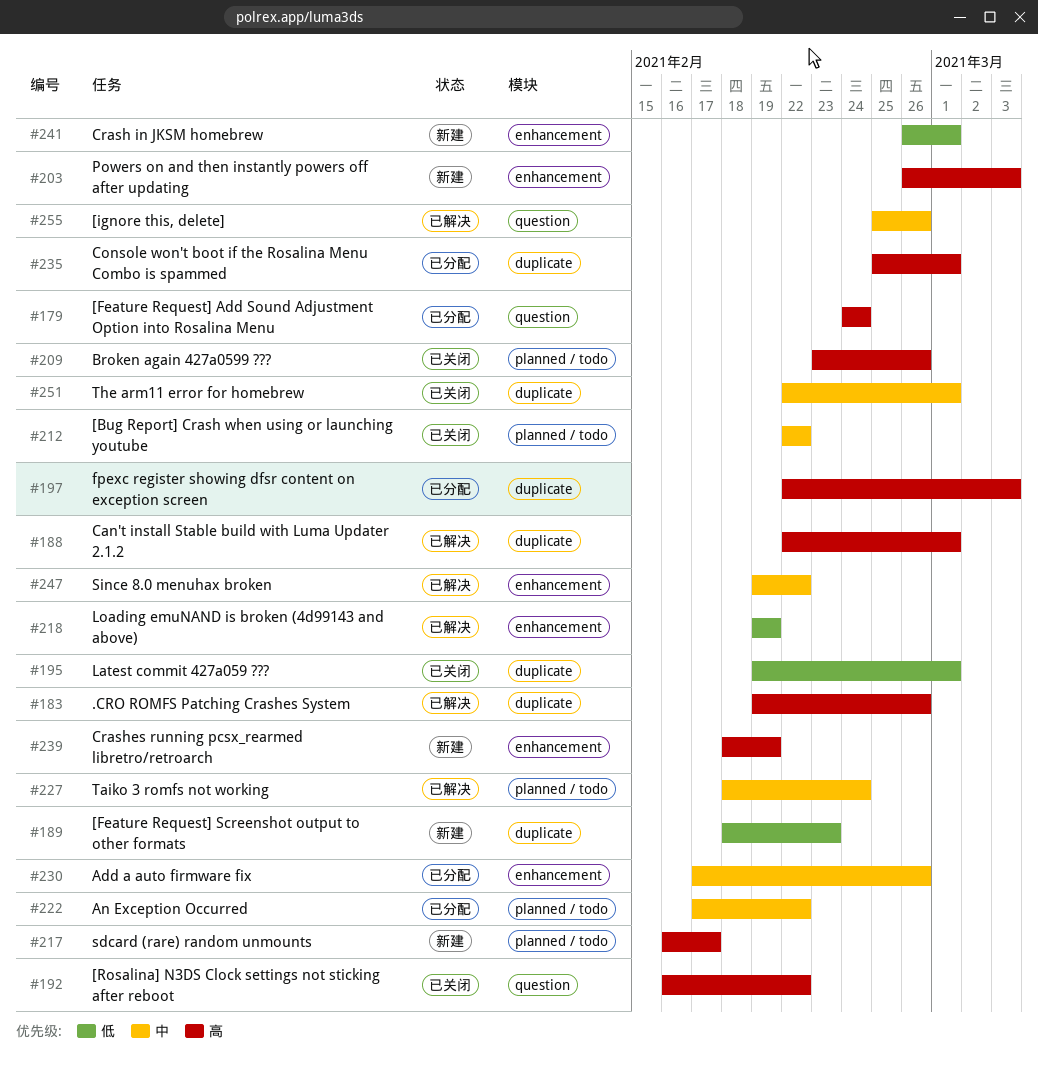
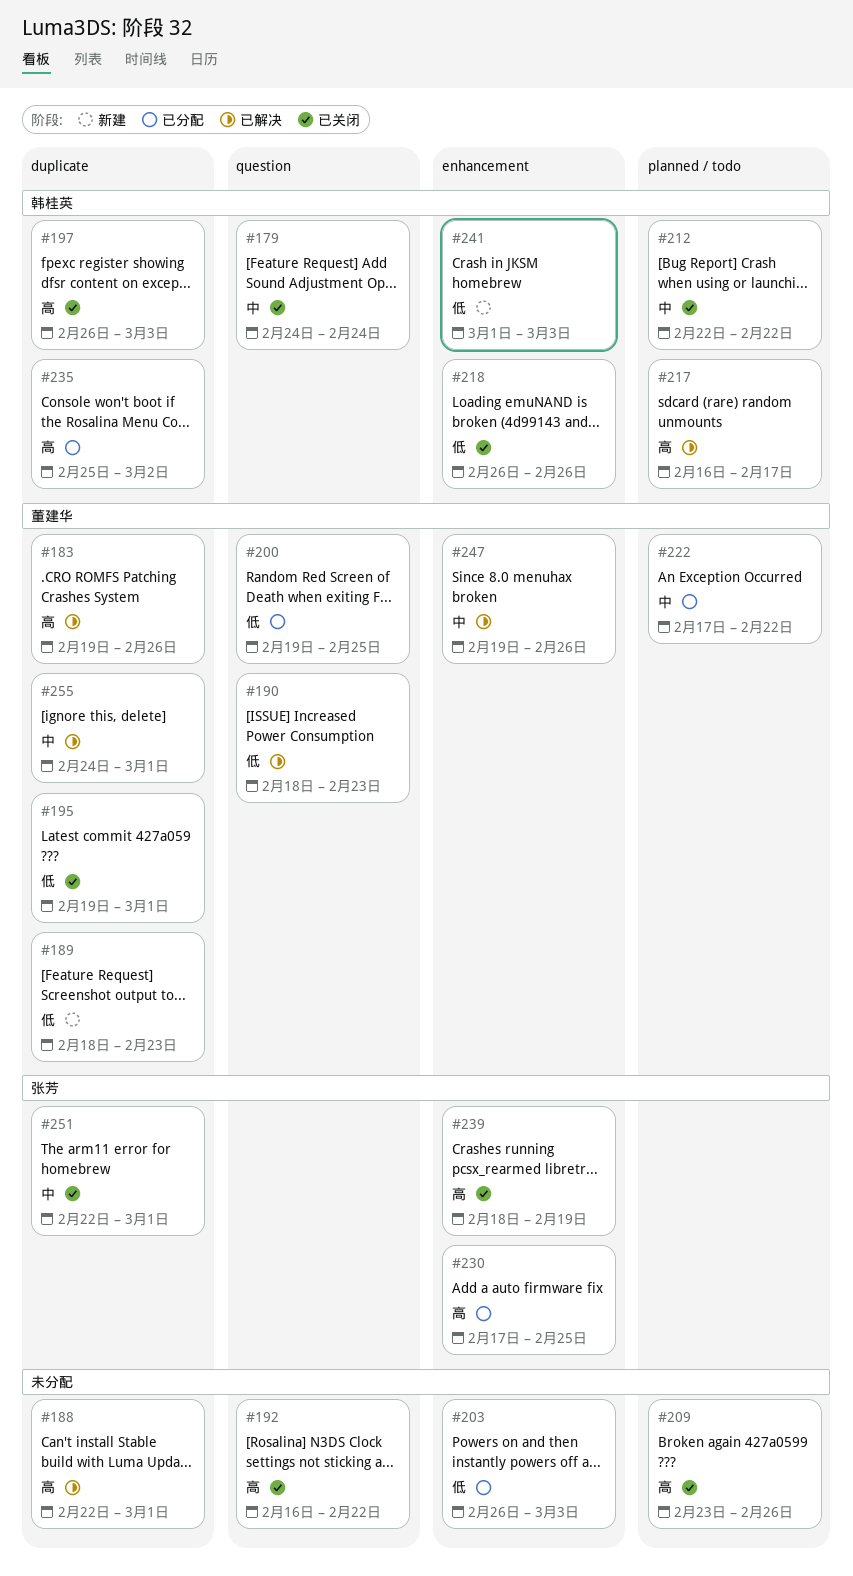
#179, status: 已分配 -> 已关闭
#179, priority: 高 -> 中
#190: none -> present
#197, status: 已分配 -> 已关闭
#197, start: Feb 22 -> Feb 26
#200: none -> present
#203, status: 新建 -> 已分配
#203, priority: 高 -> 低
#217, status: 新建 -> 已解决
#218, status: 已解决 -> 已关闭
#218, start: Feb 19 -> Feb 26
#218, due: Feb 19 -> Feb 26
#227: present -> none
#230, priority: 中 -> 高
#230, due: Feb 26 -> Feb 25
#235, due: Mar 1 -> Mar 2
#239, status: 新建 -> 已关闭
#241, start: Feb 26 -> Mar 1
#241, due: Mar 1 -> Mar 3
#247, due: Feb 22 -> Feb 26
#255, label: question -> duplicate
#255, start: Feb 25 -> Feb 24
#255, due: Feb 26 -> Mar 1

